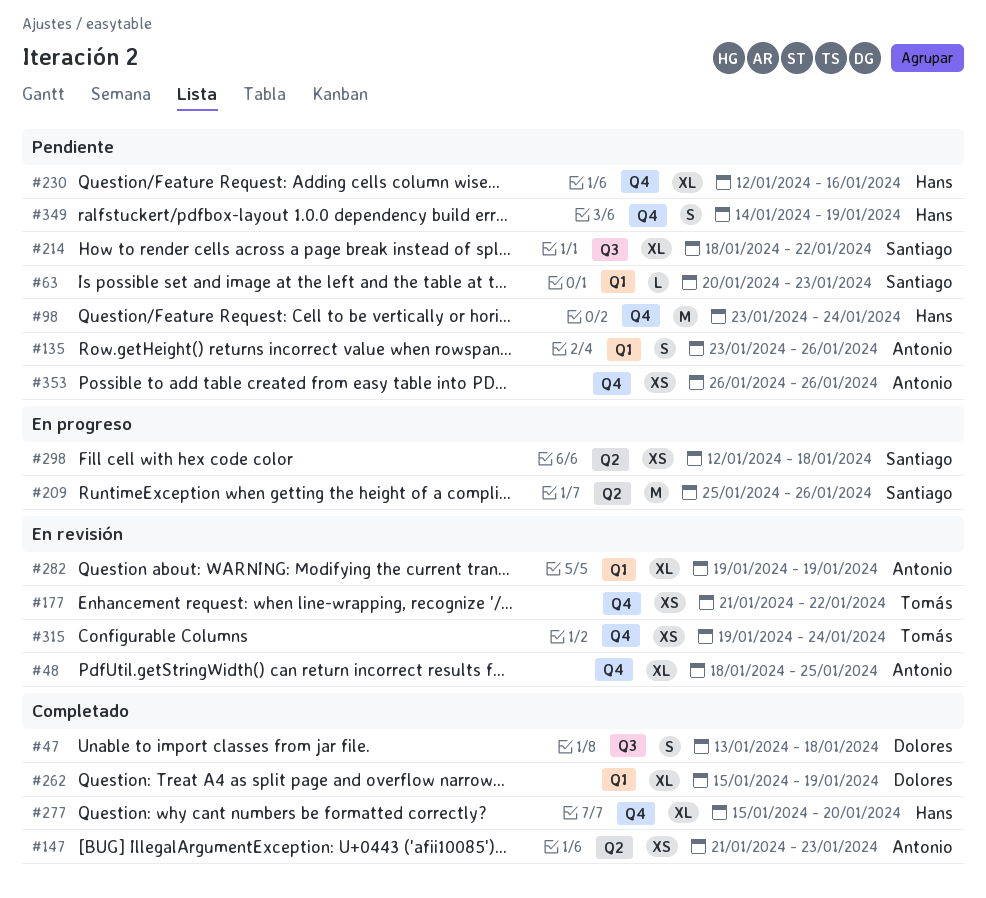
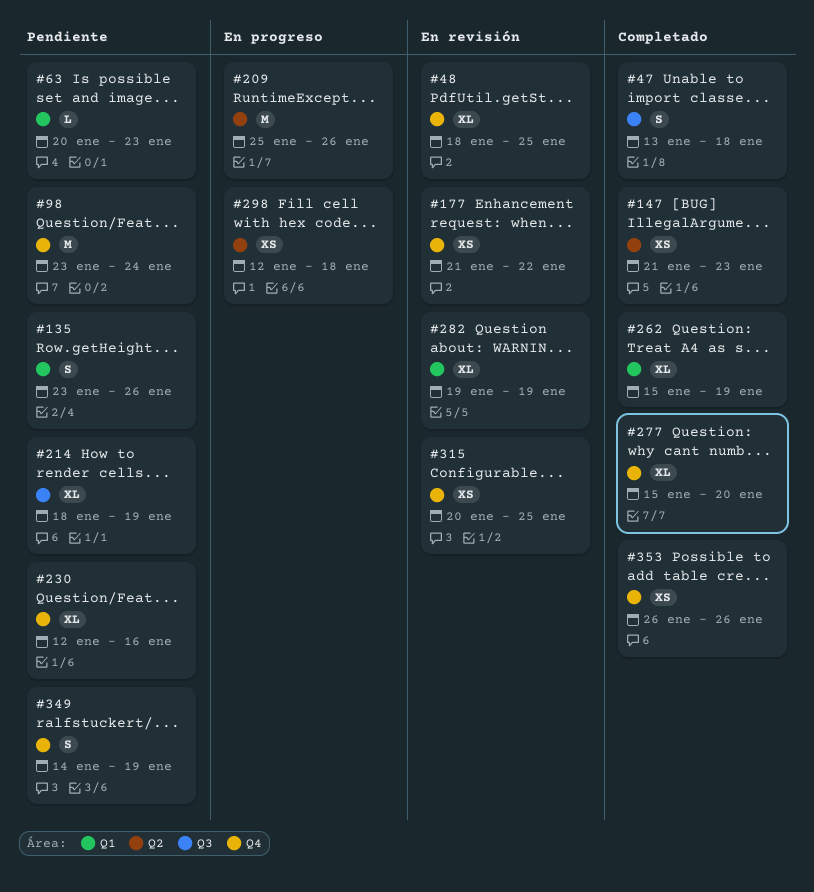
#214, due: Jan 22 -> Jan 19
#315, start: Jan 19 -> Jan 20
#315, due: Jan 24 -> Jan 25
#353, status: Pendiente -> Completado

